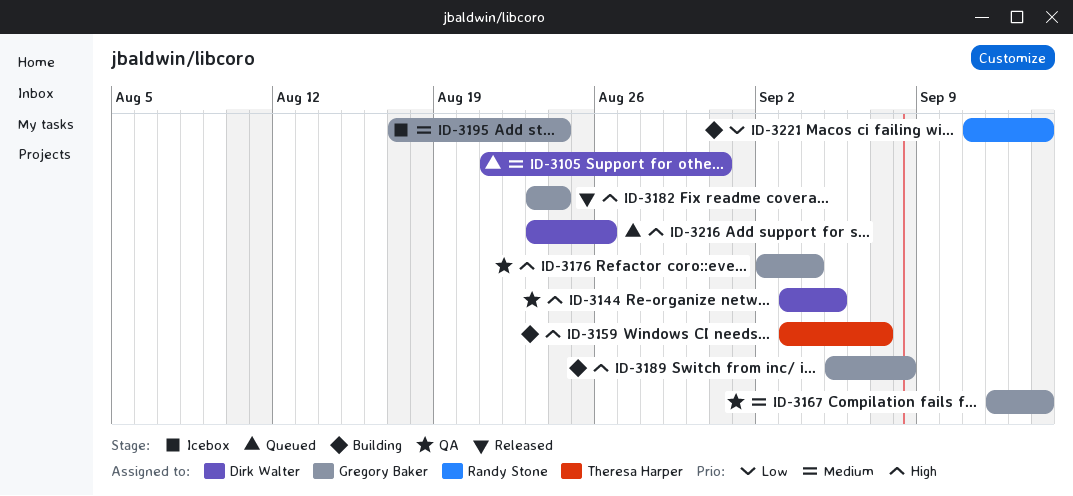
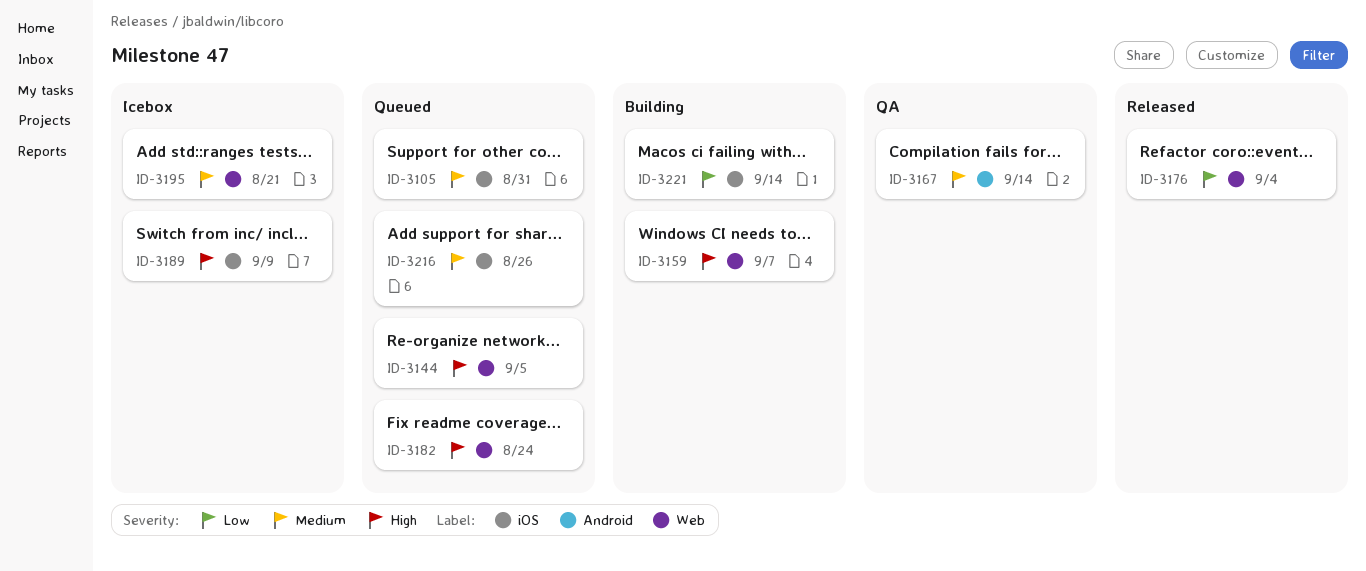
ID-3144, status: QA -> Queued
ID-3176, status: QA -> Released
ID-3176, priority: High -> Low
ID-3182, status: Released -> Queued
ID-3189, status: Building -> Icebox
ID-3189, due: Sep 8 -> Sep 9
ID-3195, due: Aug 24 -> Aug 21
ID-3216, priority: High -> Medium

